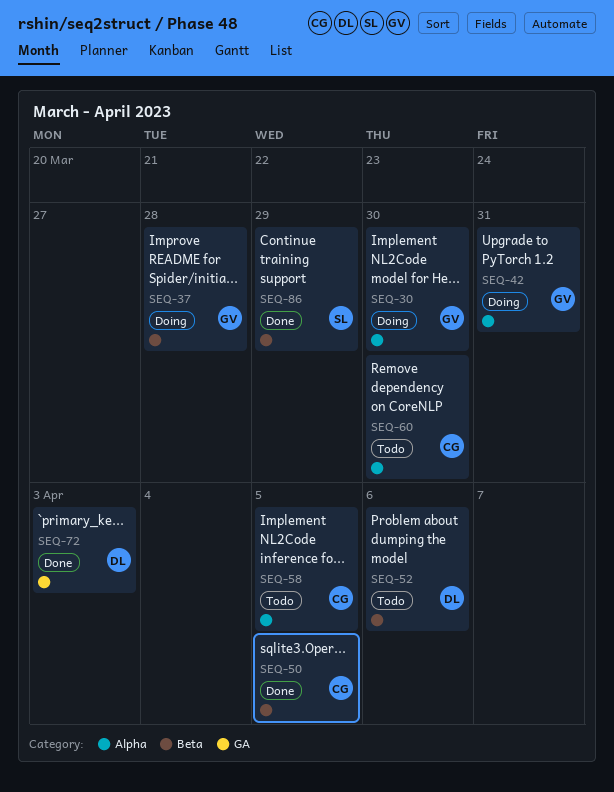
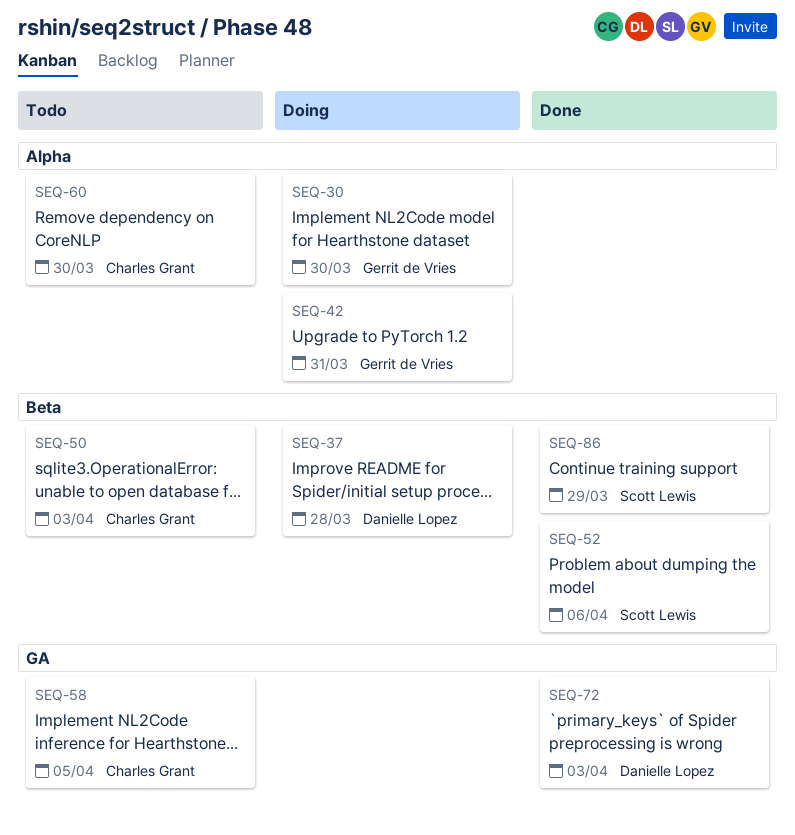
SEQ-37, owner: Gerrit de Vries -> Danielle Lopez
SEQ-50, status: Done -> Todo
SEQ-50, due: Apr 5 -> Apr 3
SEQ-52, status: Todo -> Done
SEQ-52, owner: Danielle Lopez -> Scott Lewis
SEQ-58, label: Alpha -> GA

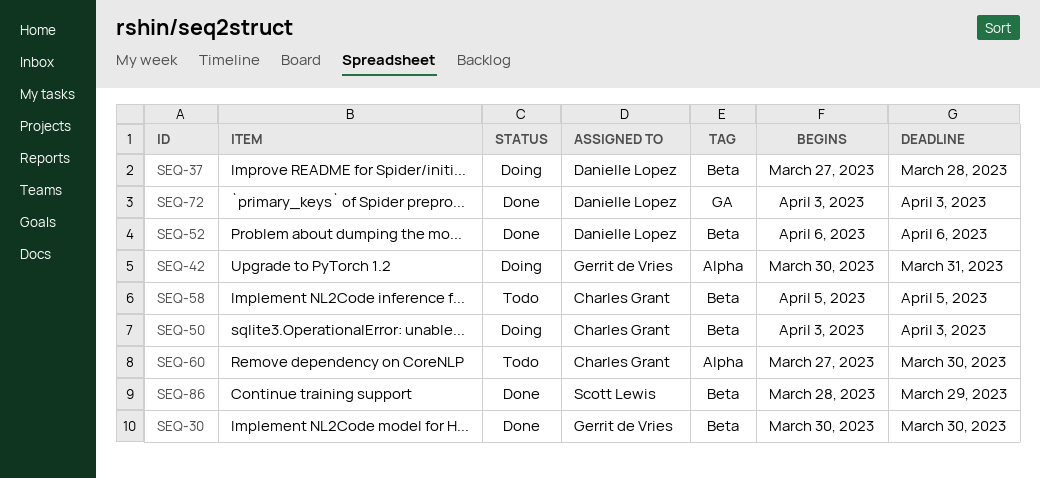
SEQ-30, status: Doing -> Done
SEQ-30, label: Alpha -> Beta
SEQ-50, status: Todo -> Doing
SEQ-52, owner: Scott Lewis -> Danielle Lopez
SEQ-58, label: GA -> Beta

